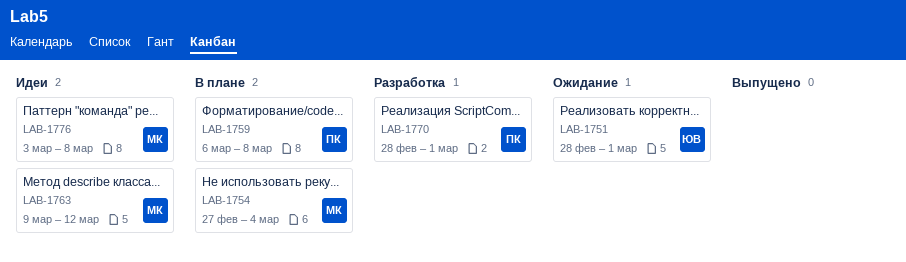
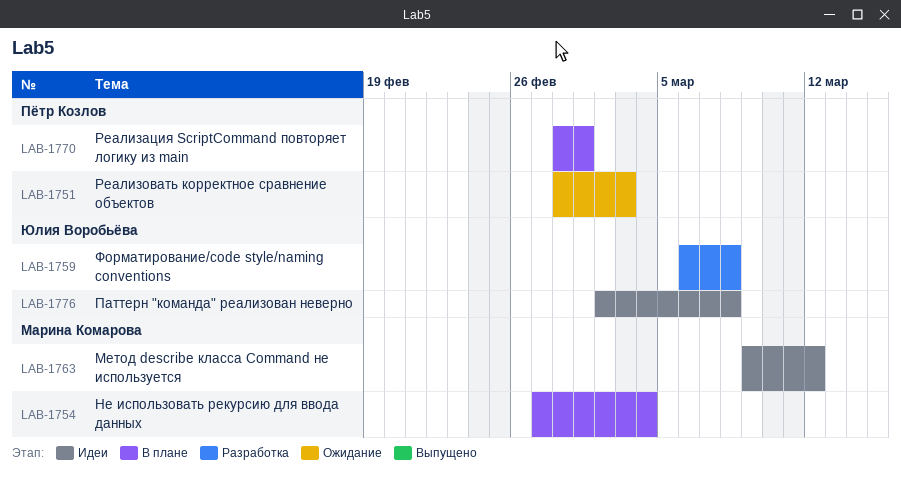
LAB-1751, owner: Юлия Воробьёва -> Пётр Козлов
LAB-1751, due: Mar 1 -> Mar 3
LAB-1759, status: В плане -> Разработка
LAB-1759, owner: Пётр Козлов -> Юлия Воробьёва
LAB-1770, status: Разработка -> В плане
LAB-1776, owner: Марина Комарова -> Юлия Воробьёва
LAB-1776, start: Mar 3 -> Mar 2

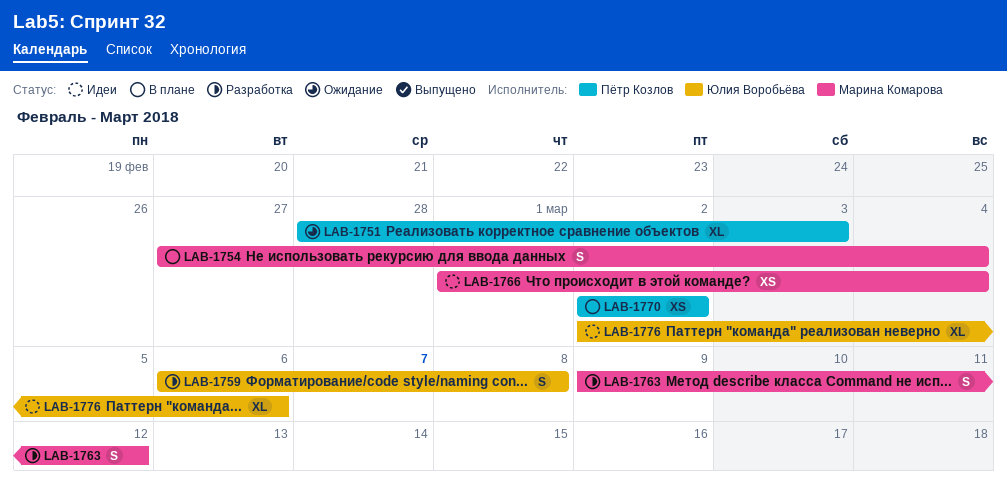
LAB-1763, status: Идеи -> Разработка
LAB-1766: none -> present
LAB-1770, start: Feb 28 -> Mar 2
LAB-1770, due: Mar 1 -> Mar 2
LAB-1776, due: Mar 8 -> Mar 6

